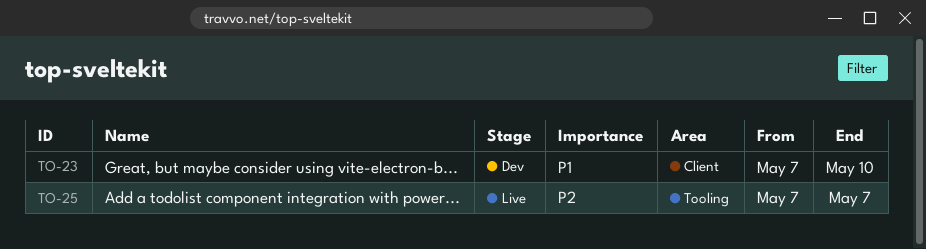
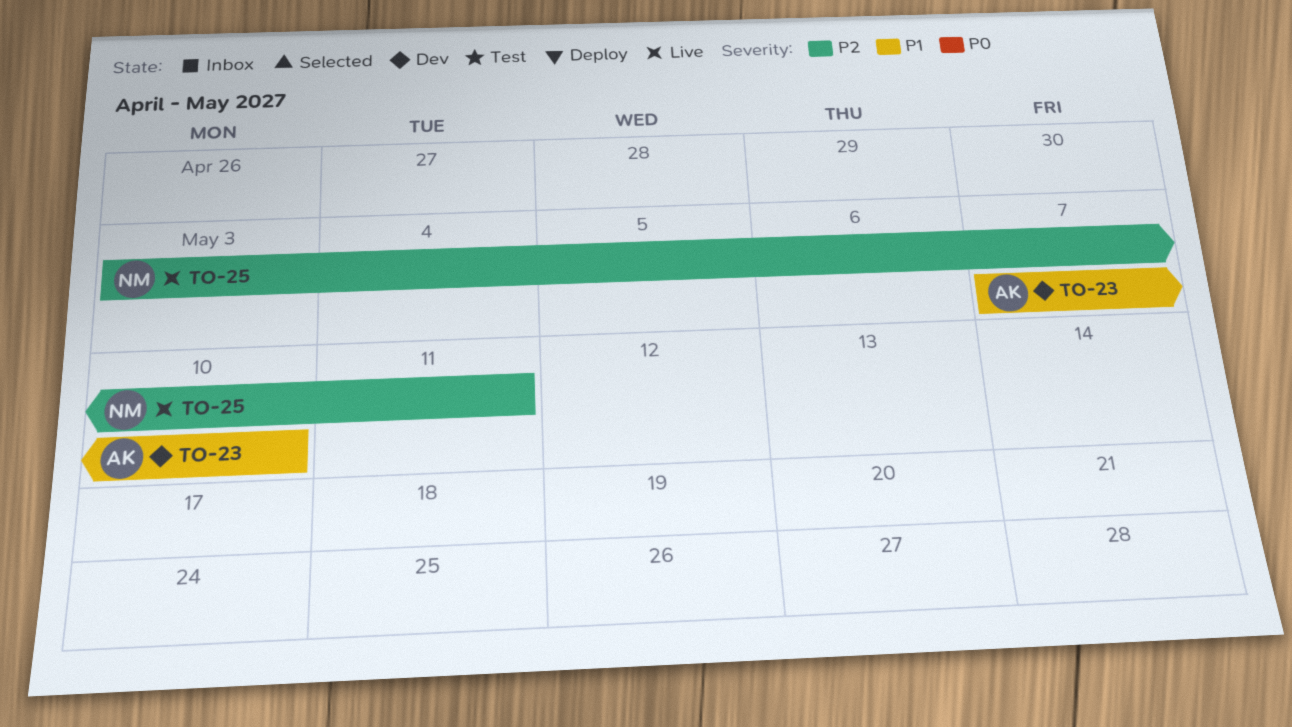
TO-25, start: May 7 -> May 3
TO-25, due: May 7 -> May 11

